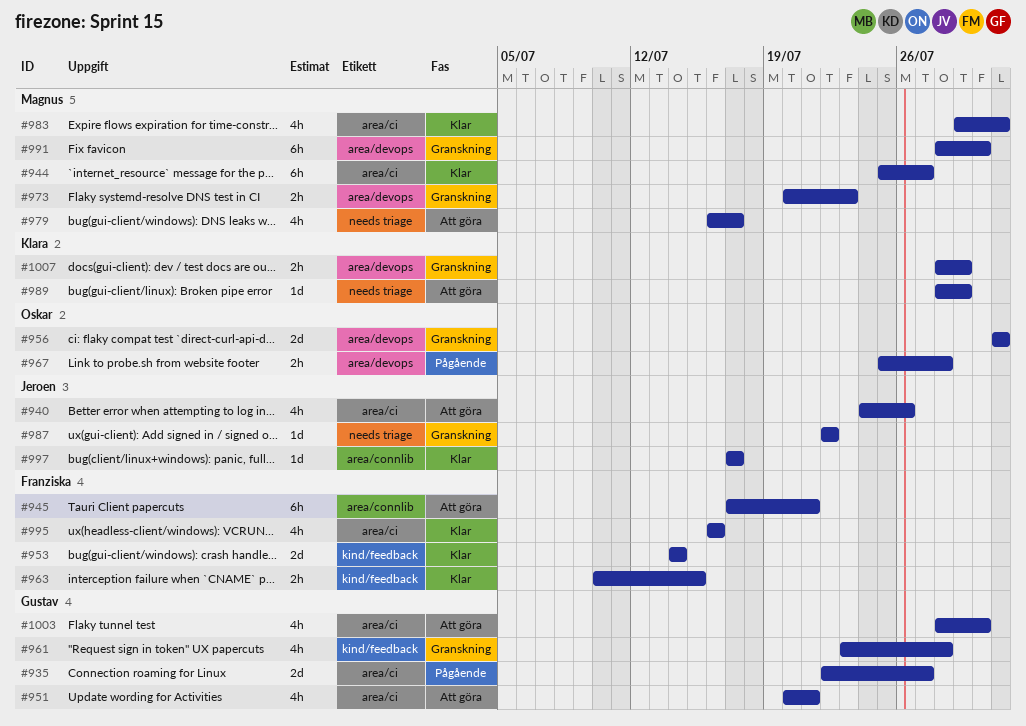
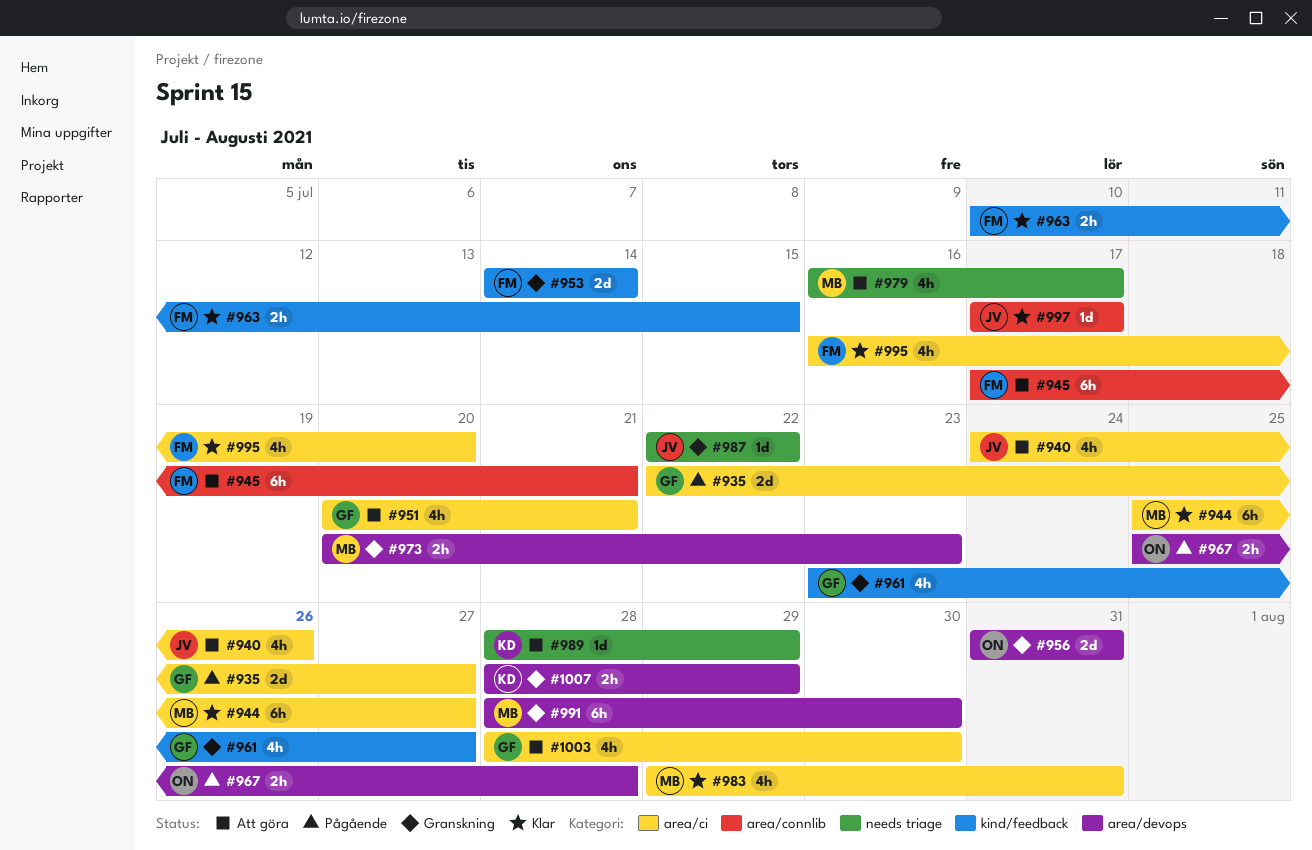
#953, status: Klar -> Granskning
#961, due: Jul 28 -> Jul 27
#995, due: Jul 16 -> Jul 20

